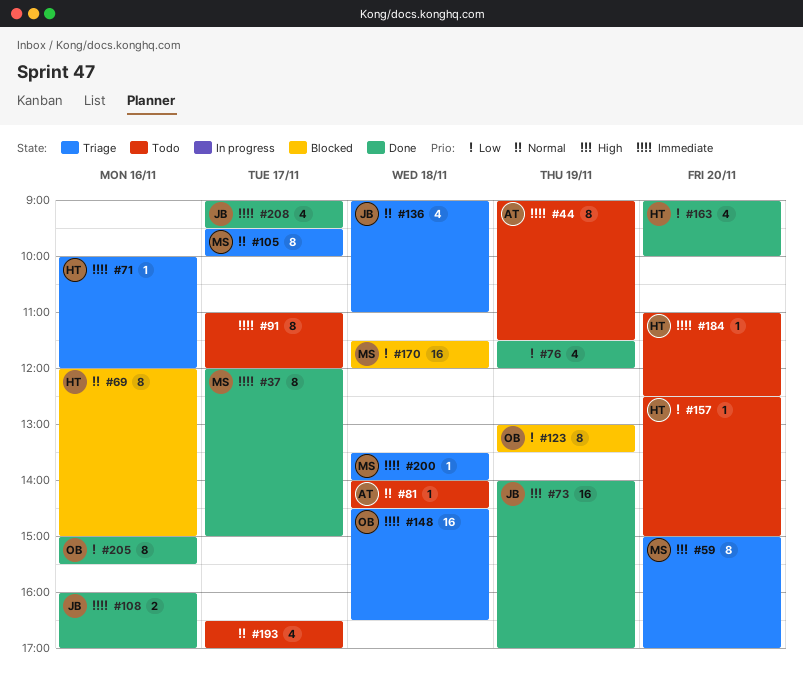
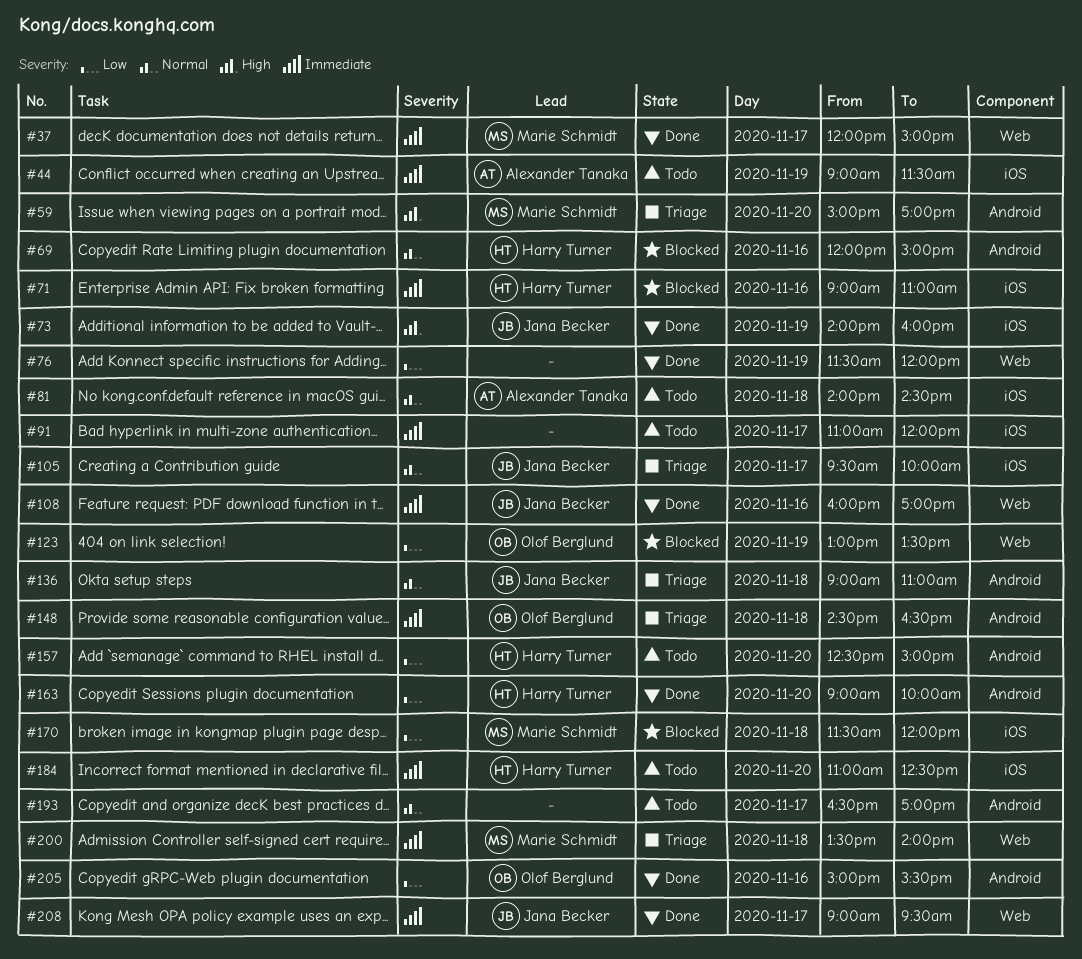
#71, status: Triage -> Blocked
#71, begins: 10:00 -> 09:00
#71, ends: 12:00 -> 11:00
#73, ends: 17:00 -> 16:00
#105, owner: Marie Schmidt -> Jana Becker

